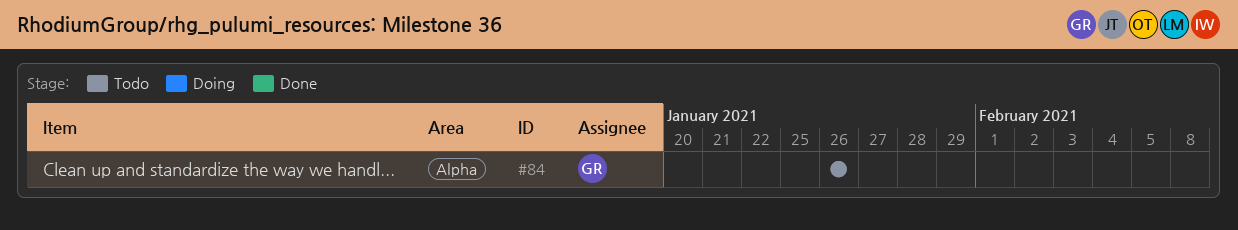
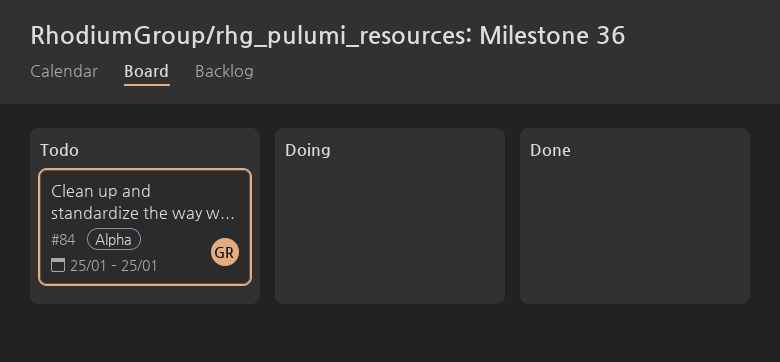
#84, start: Jan 26 -> Jan 25
#84, due: Jan 26 -> Jan 25

